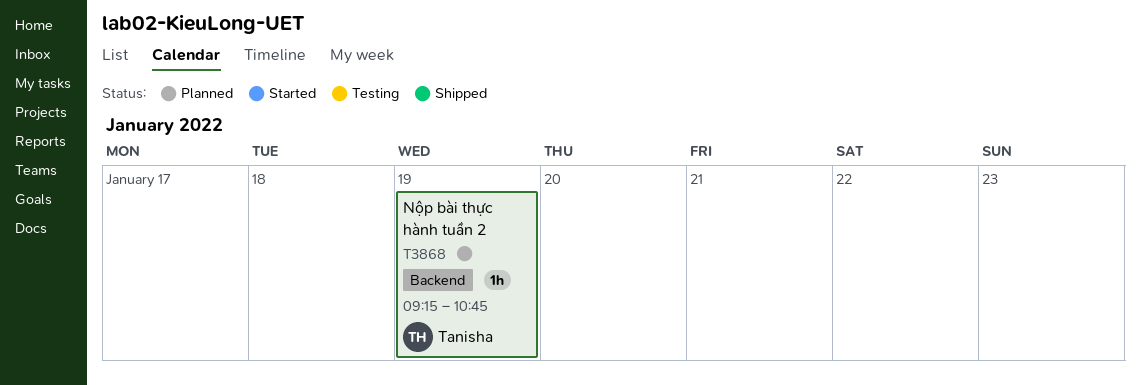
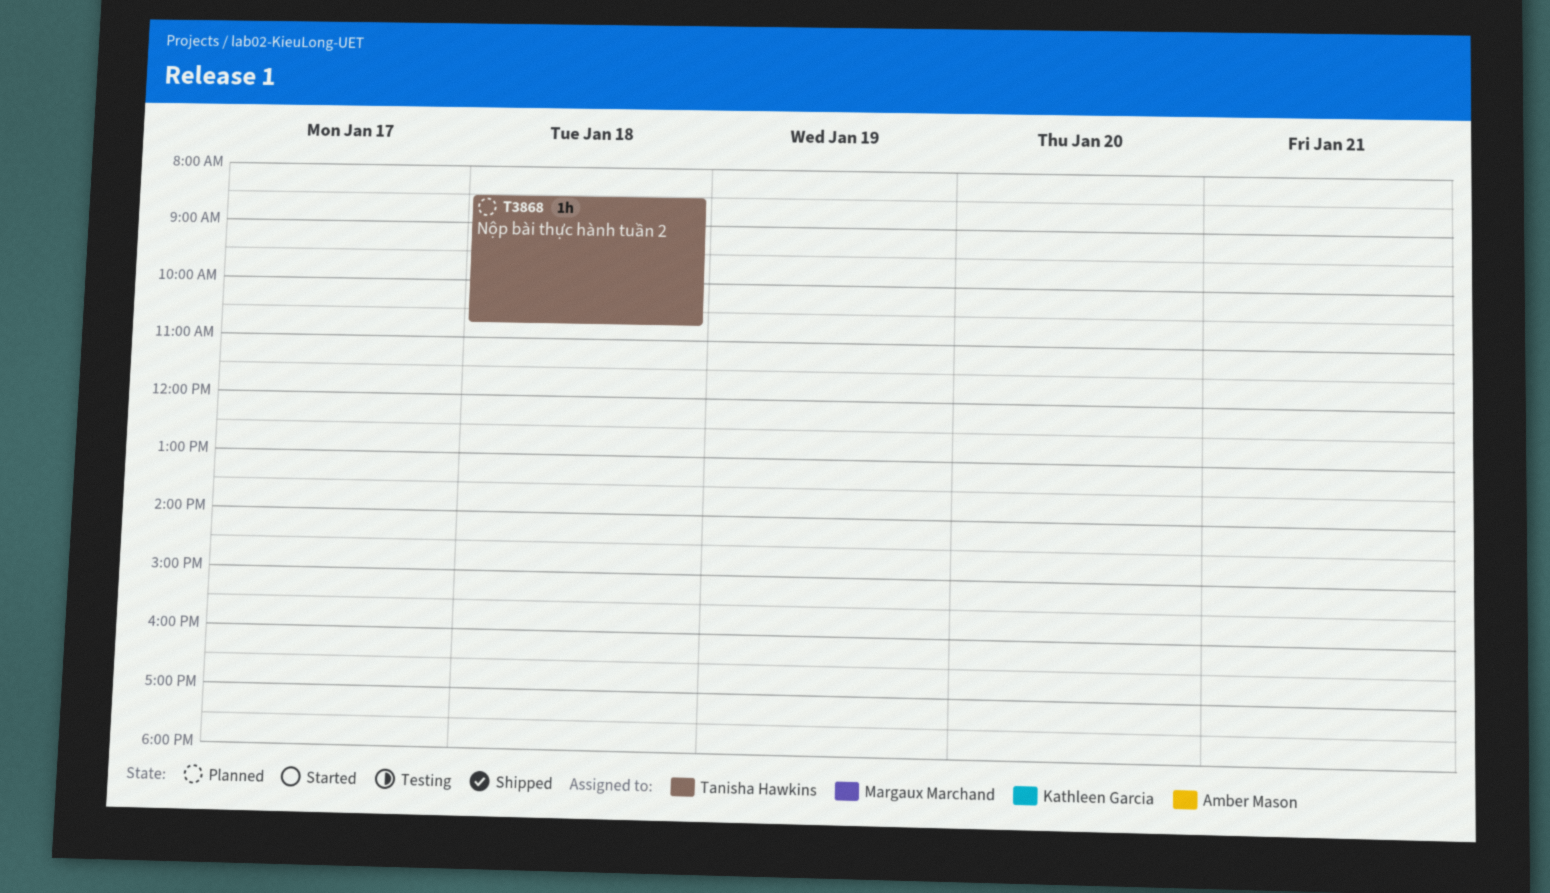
T3868, day: Jan 19 -> Jan 18
T3868, begins: 09:15 -> 08:30

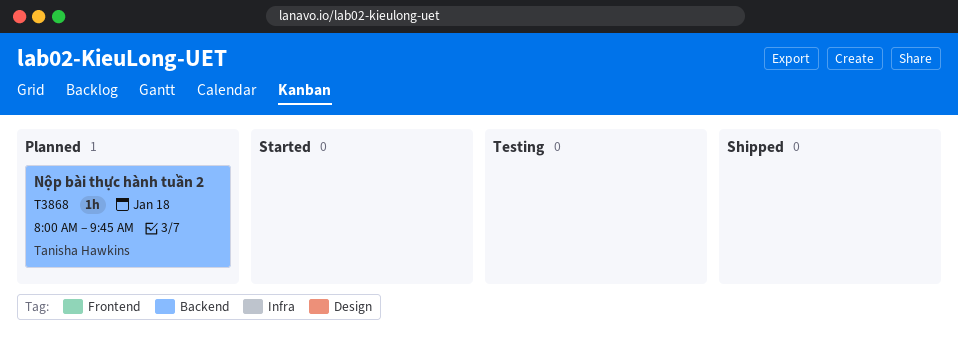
T3868, begins: 08:30 -> 08:00
T3868, ends: 10:45 -> 09:45

